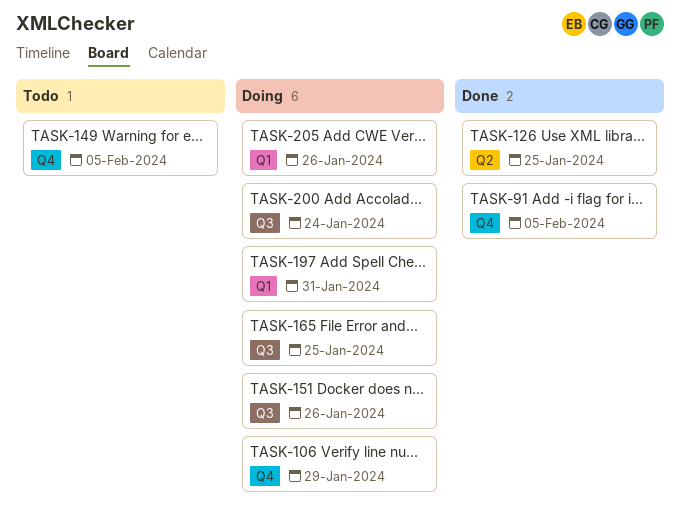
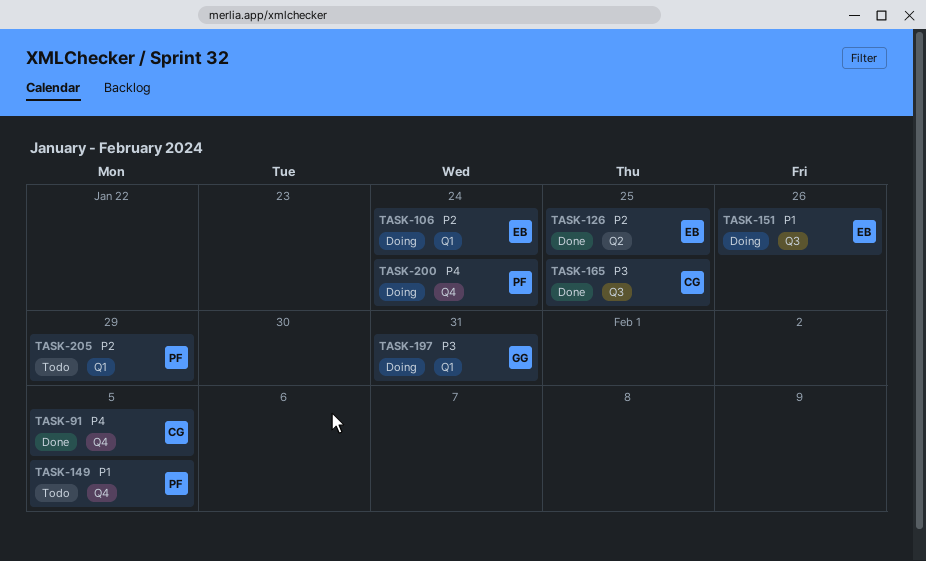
TASK-106, label: Q4 -> Q1
TASK-106, due: Jan 29 -> Jan 24
TASK-165, status: Doing -> Done
TASK-200, label: Q3 -> Q4
TASK-205, status: Doing -> Todo
TASK-205, due: Jan 26 -> Jan 29

